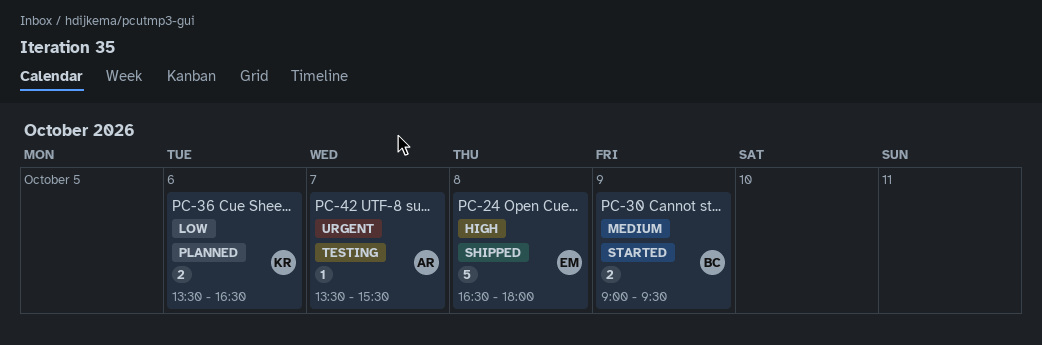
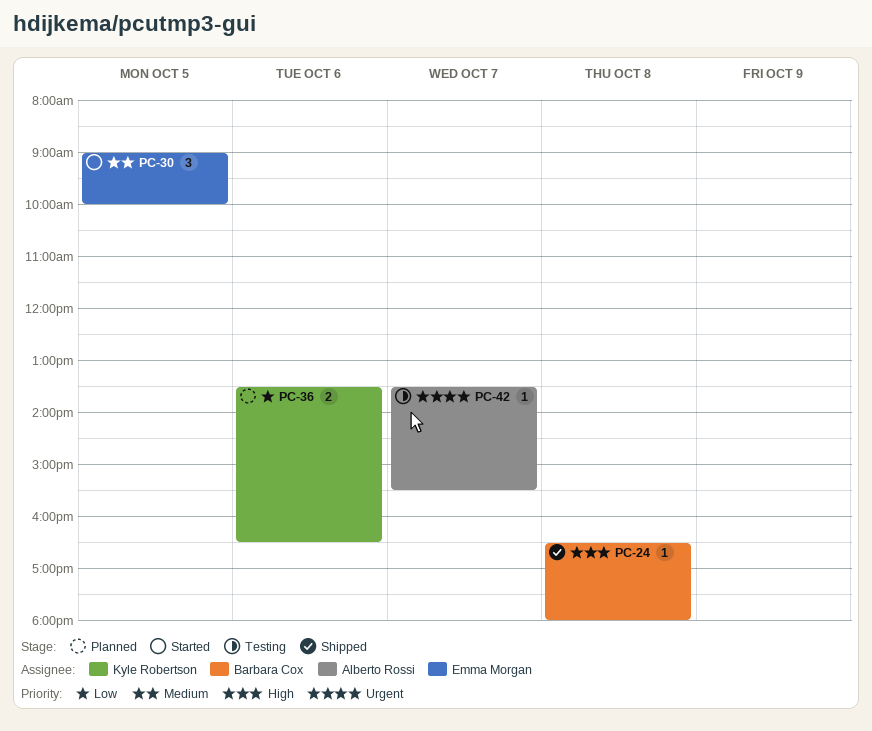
PC-24, owner: Emma Morgan -> Barbara Cox
PC-24, estimate: 5 -> 1
PC-30, owner: Barbara Cox -> Emma Morgan
PC-30, estimate: 2 -> 3
PC-30, day: Oct 9 -> Oct 5
PC-30, ends: 09:30 -> 10:00

